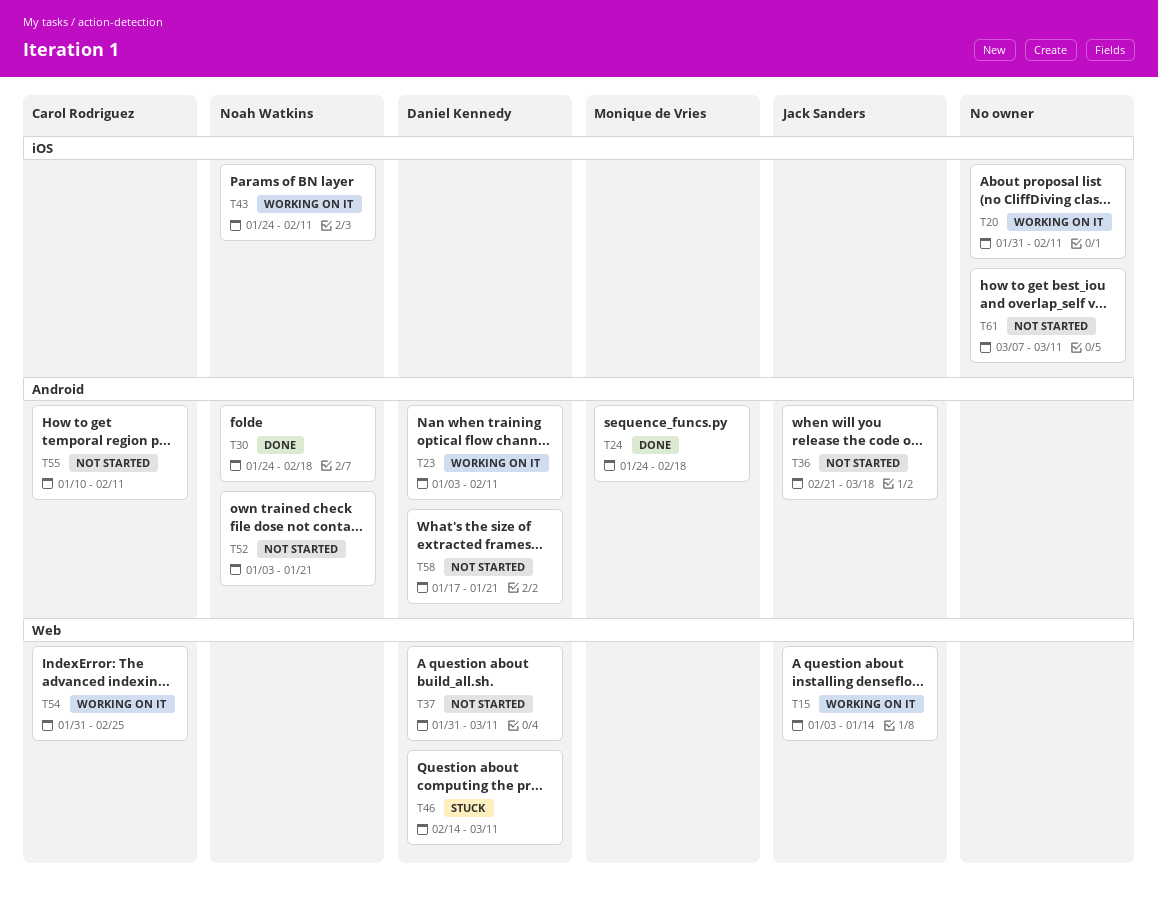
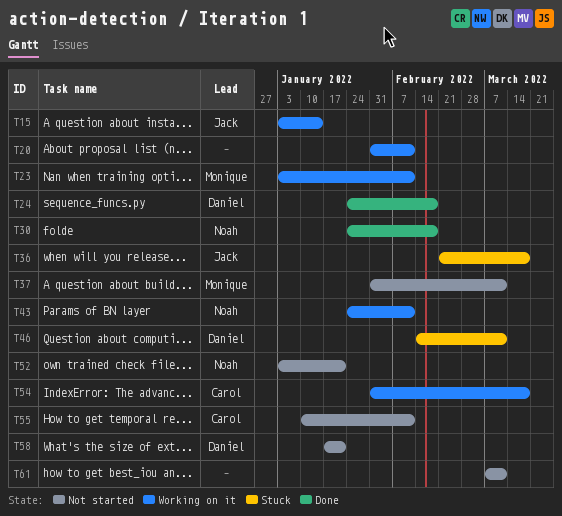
T23, owner: Daniel Kennedy -> Monique de Vries
T24, owner: Monique de Vries -> Daniel Kennedy
T36, status: Not started -> Stuck
T37, owner: Daniel Kennedy -> Monique de Vries
T54, due: Feb 25 -> Mar 18

